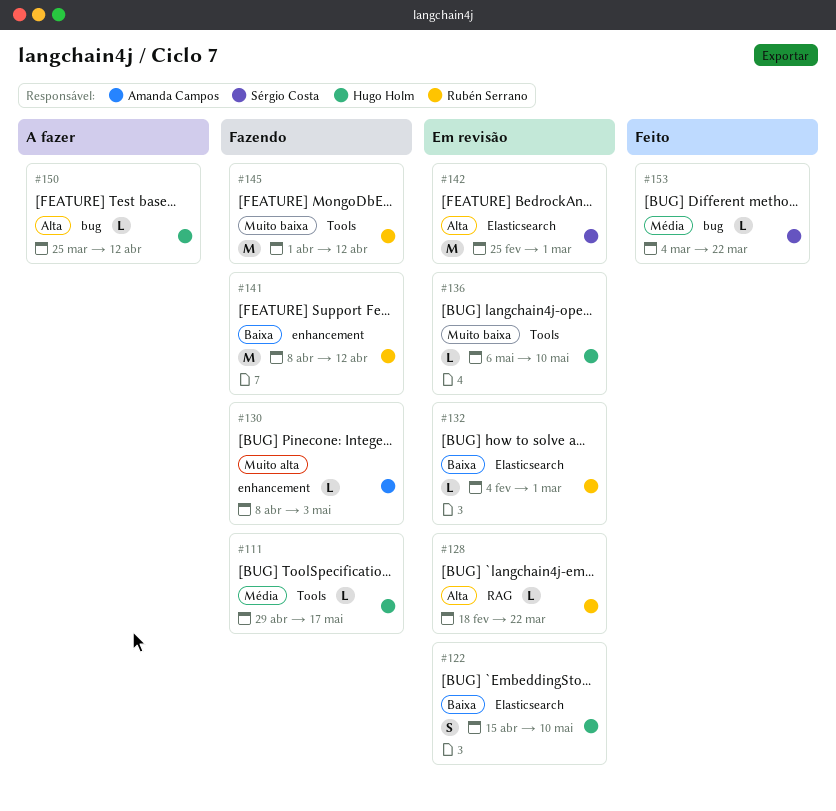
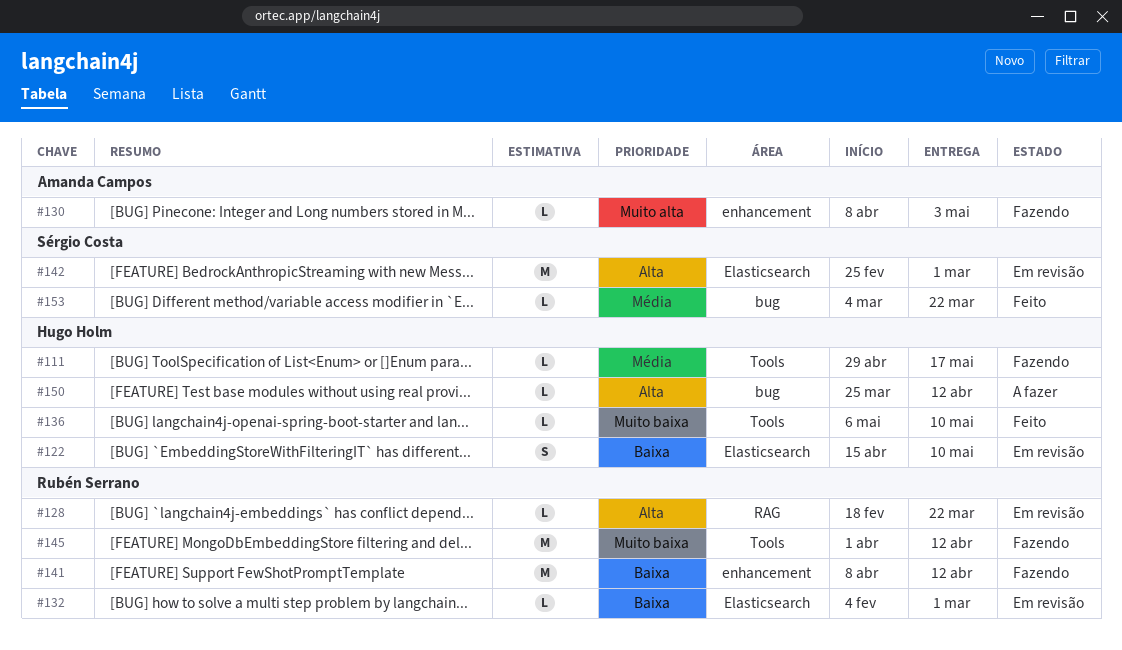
#136, status: Em revisão -> Feito

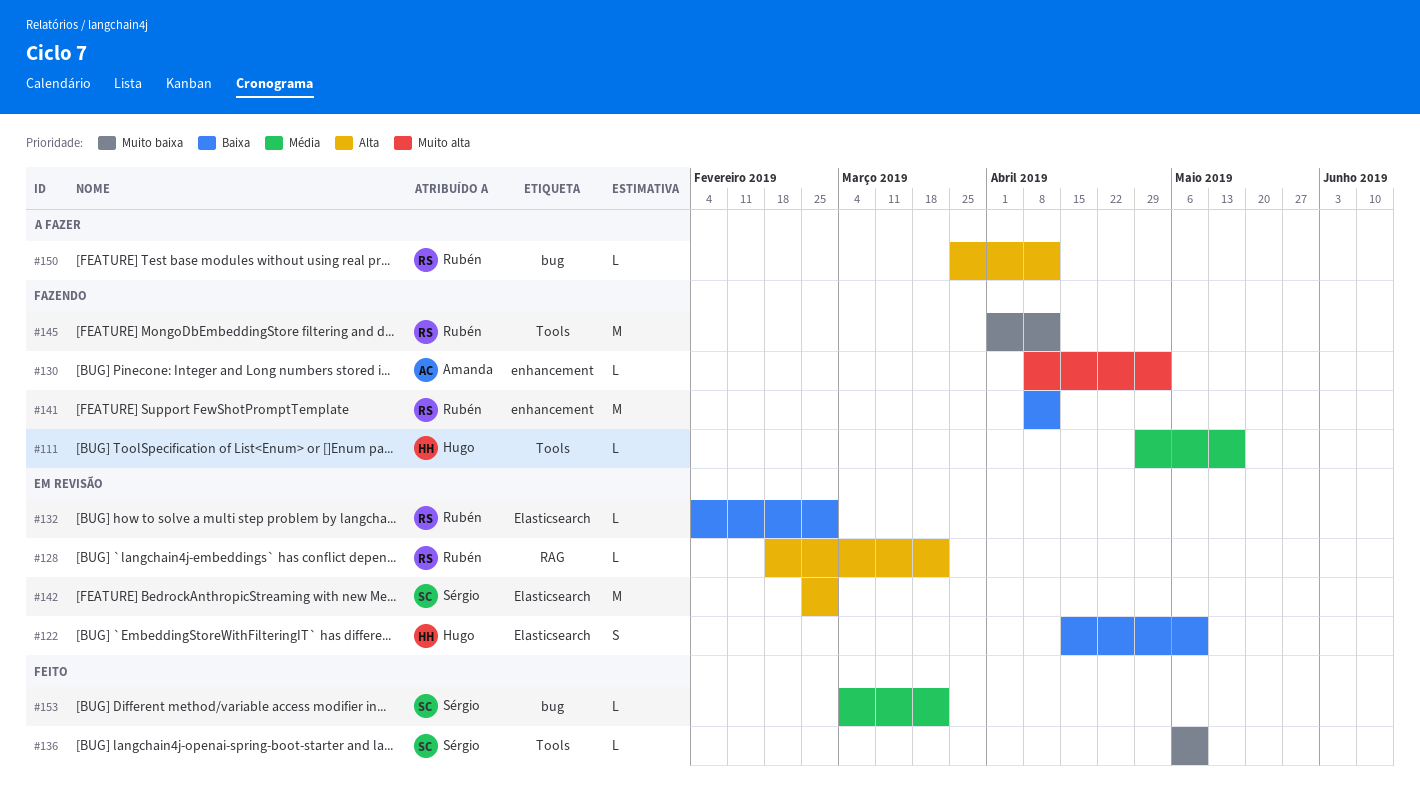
#136, owner: Hugo Holm -> Sérgio Costa
#150, owner: Hugo Holm -> Rubén Serrano

